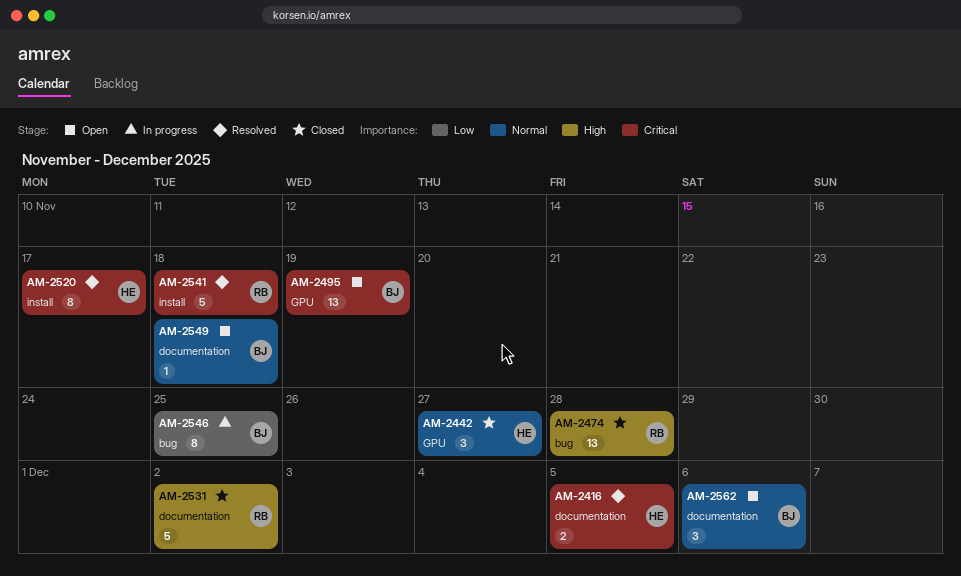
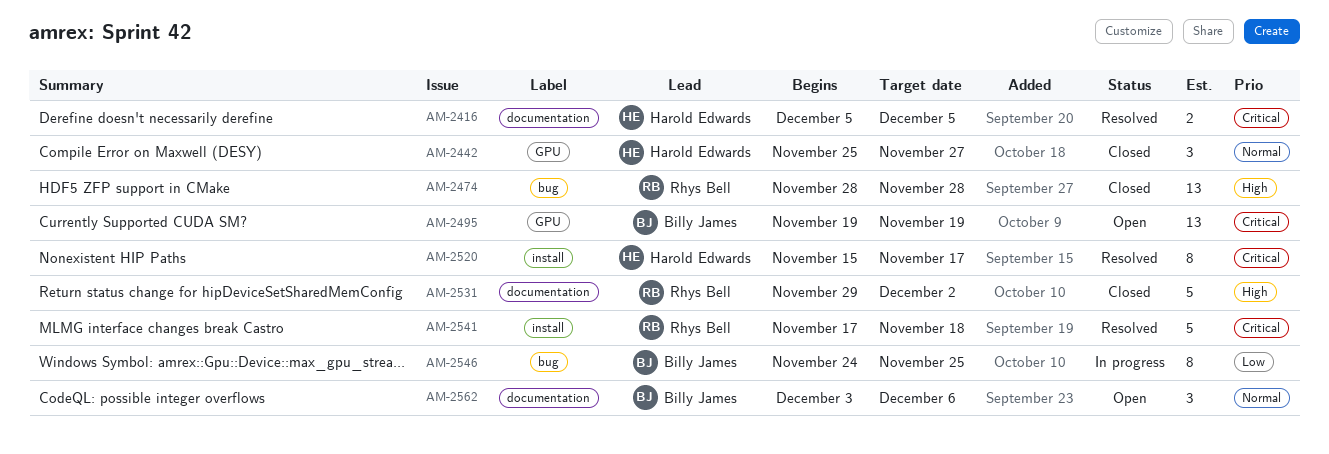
AM-2549: present -> none

